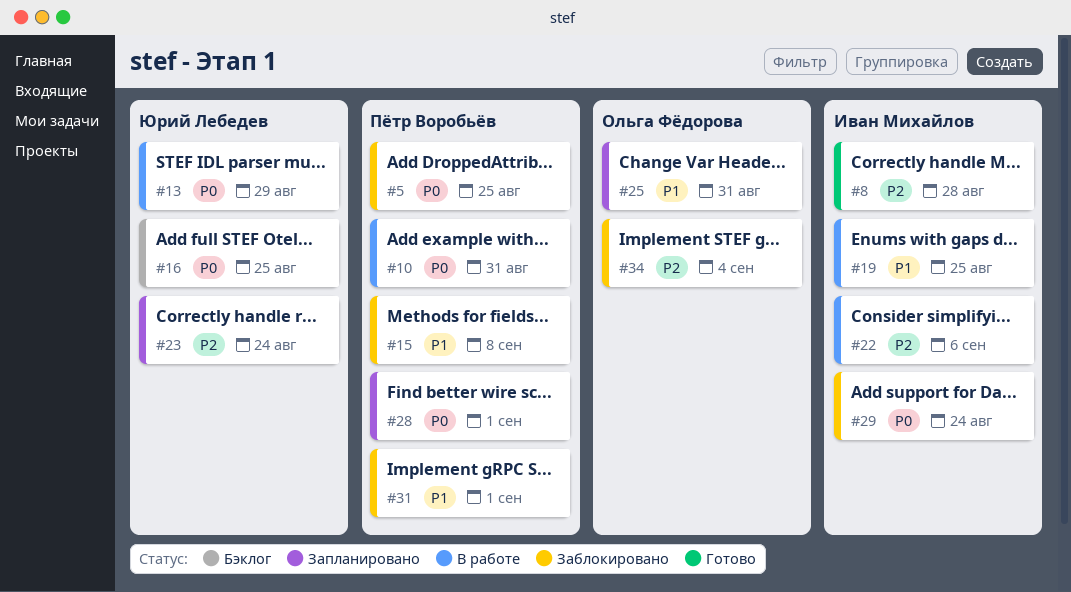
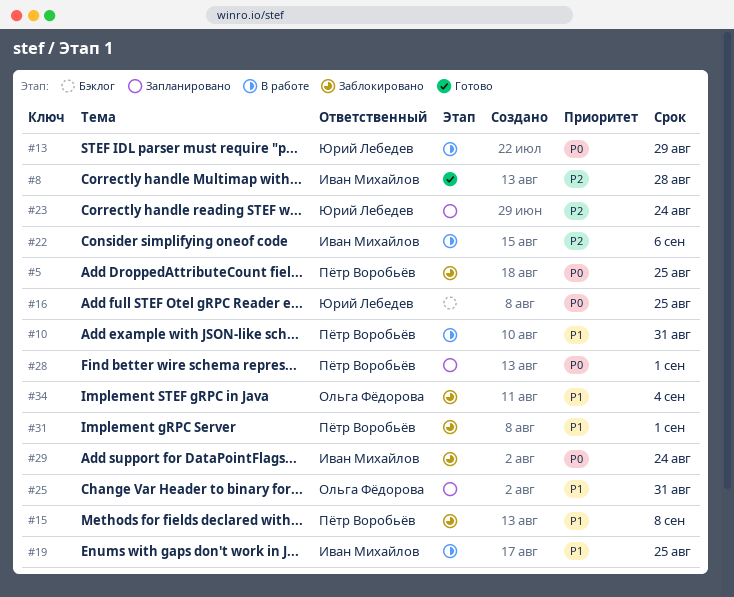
#10, priority: P0 -> P1
#34, priority: P2 -> P1

